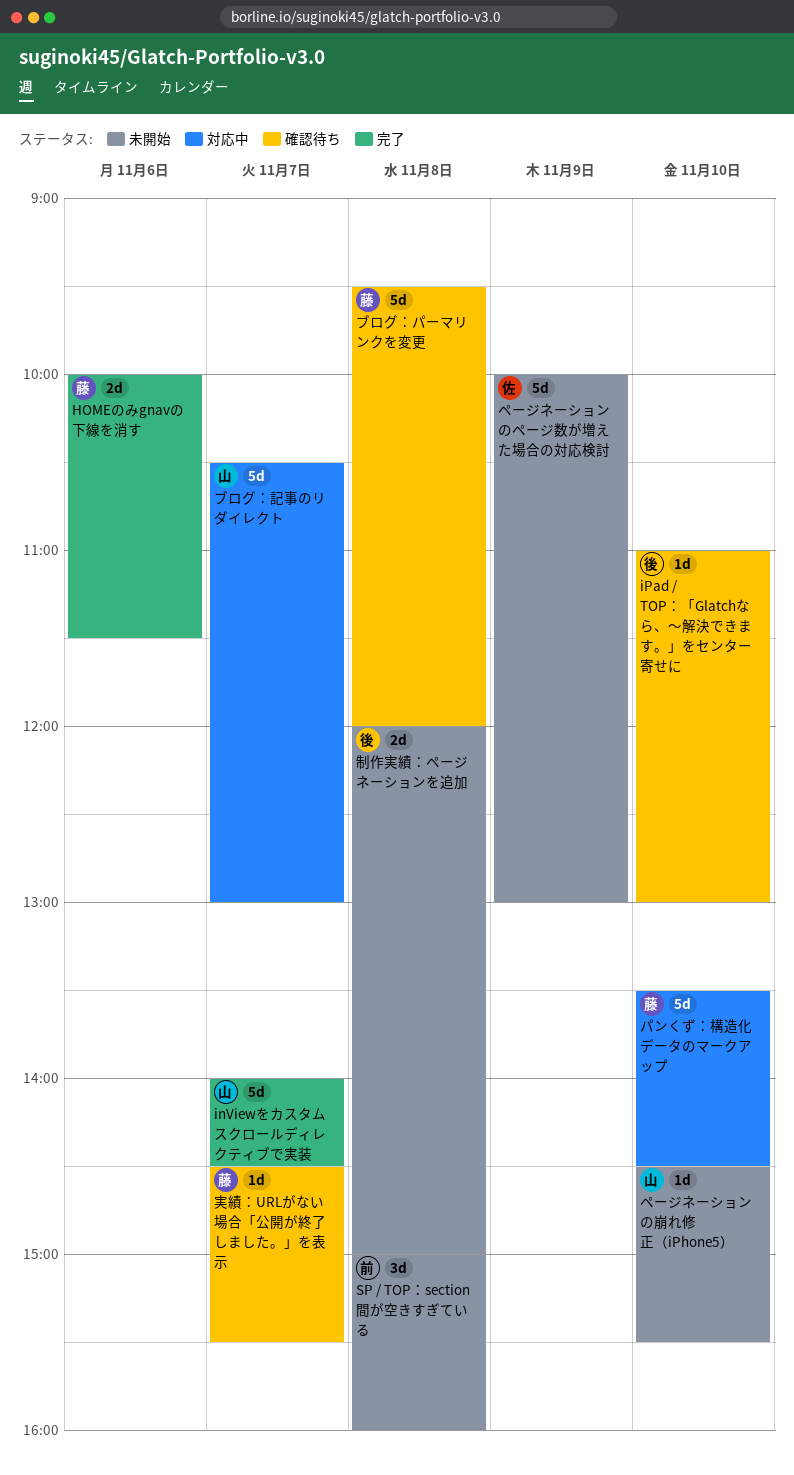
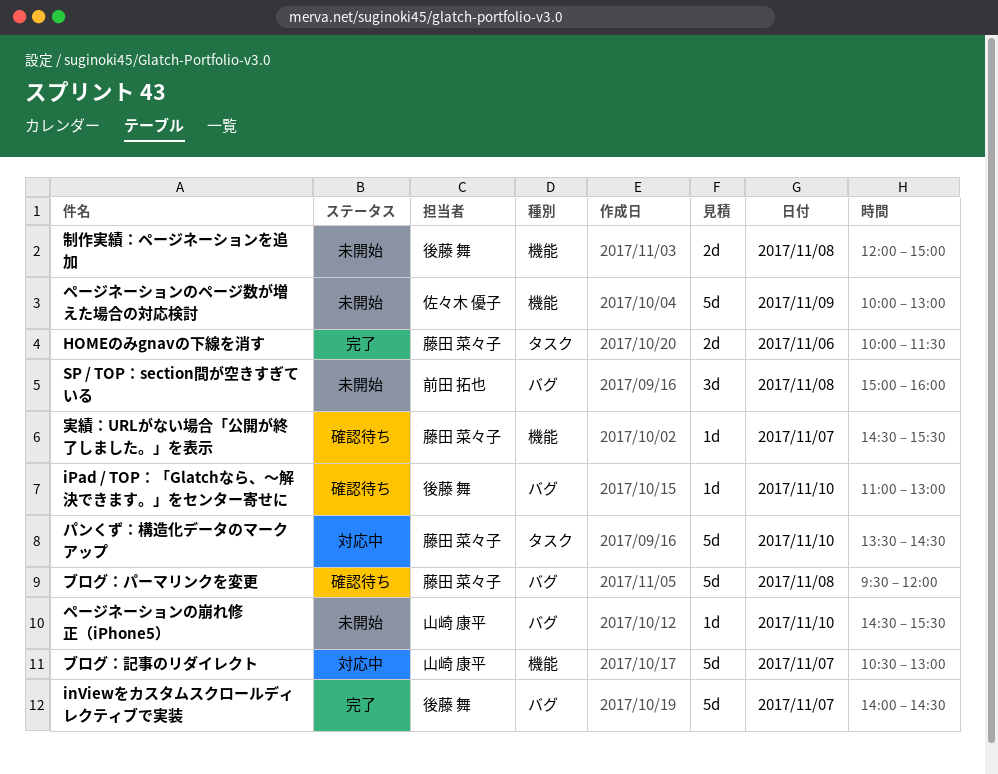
inViewをカスタムスクロールディレクティブで実装, owner: 山崎 康平 -> 後藤 舞

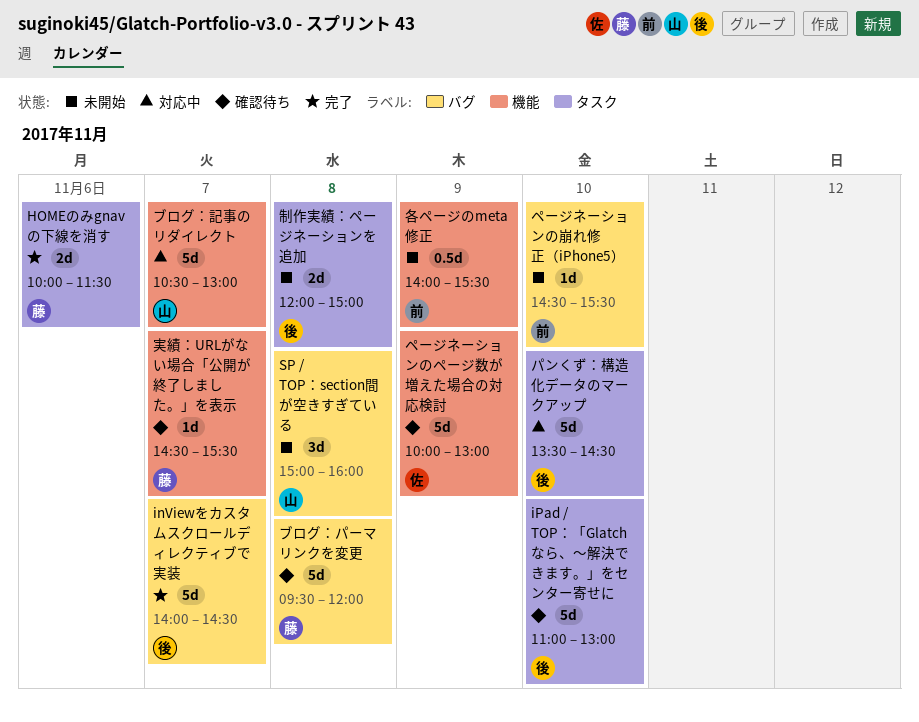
iPad / TOP：「Glatchなら、〜解決できます。」をセンター寄せに, label: バグ -> タスク
iPad / TOP：「Glatchなら、〜解決できます。」をセンター寄せに, estimate: 1d -> 5d
SP / TOP：section間が空きすぎている, owner: 前田 拓也 -> 山崎 康平
パンくず：構造化データのマークアップ, owner: 藤田 菜々子 -> 後藤 舞
ページネーションのページ数が増えた場合の対応検討, status: 未開始 -> 確認待ち
ページネーションの崩れ修正（iPhone5）, owner: 山崎 康平 -> 前田 拓也
制作実績：ページネーションを追加, label: 機能 -> タスク
各ページのmeta修正: none -> present

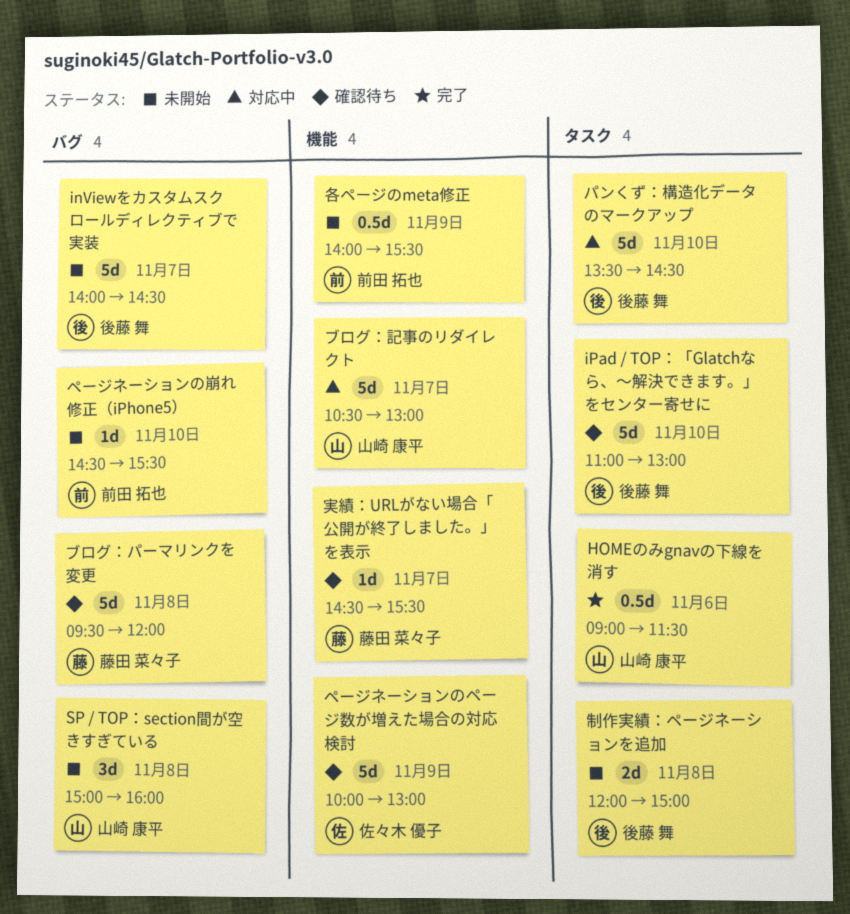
HOMEのみgnavの下線を消す, owner: 藤田 菜々子 -> 山崎 康平
HOMEのみgnavの下線を消す, estimate: 2d -> 0.5d
HOMEのみgnavの下線を消す, begins: 10:00 -> 09:00
inViewをカスタムスクロールディレクティブで実装, status: 完了 -> 未開始

